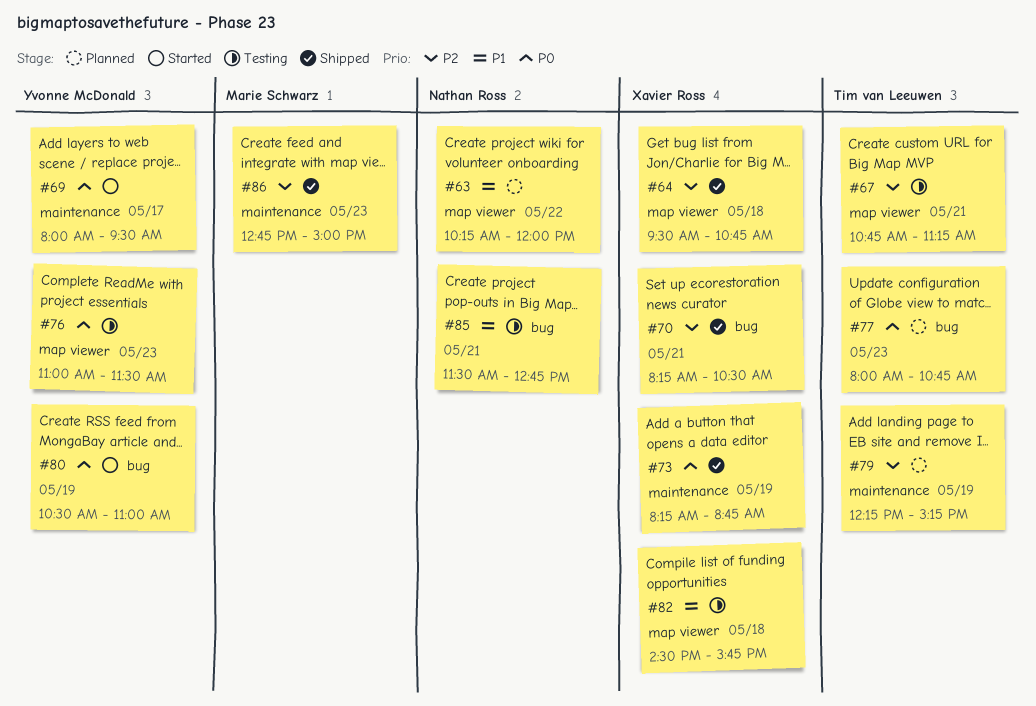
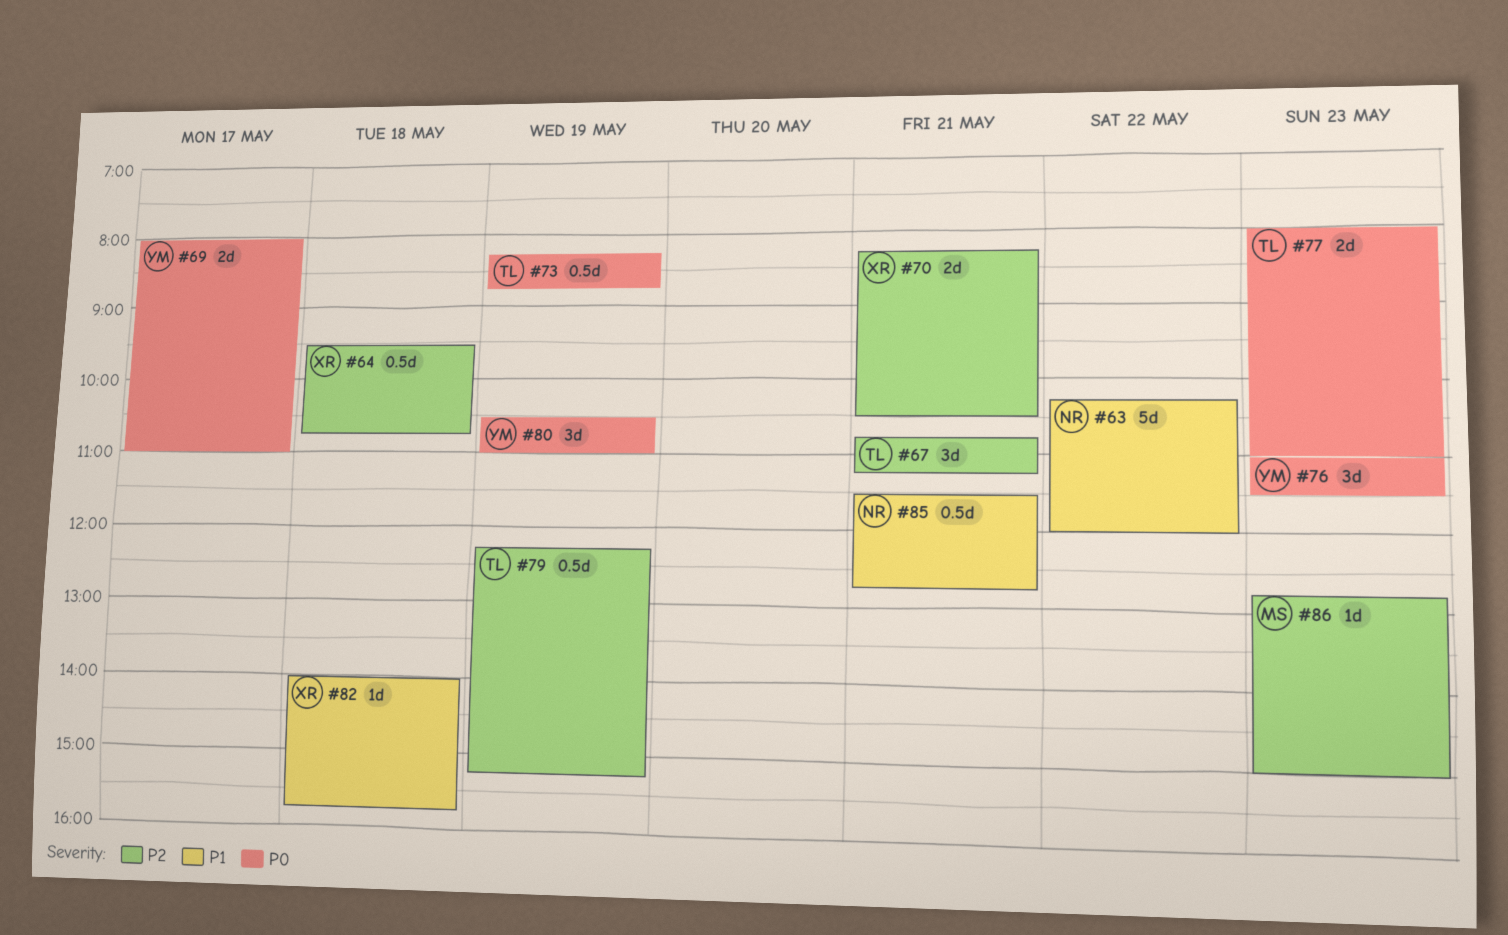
#69, ends: 09:30 -> 11:00
#73, owner: Xavier Ross -> Tim van Leeuwen
#77, ends: 10:45 -> 11:00
#82, begins: 14:30 -> 14:00

